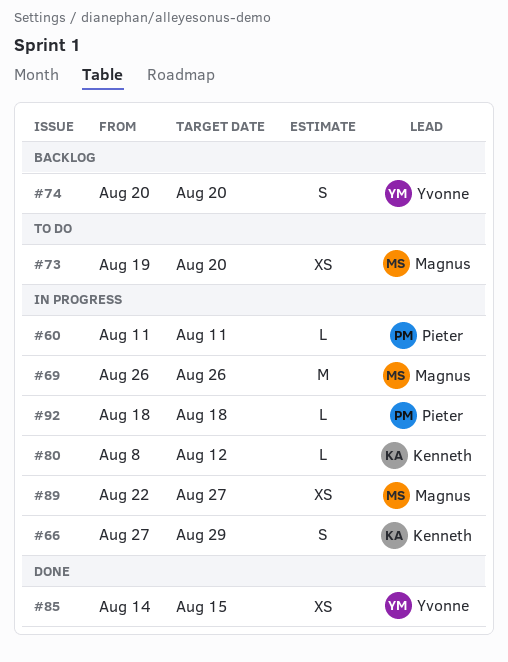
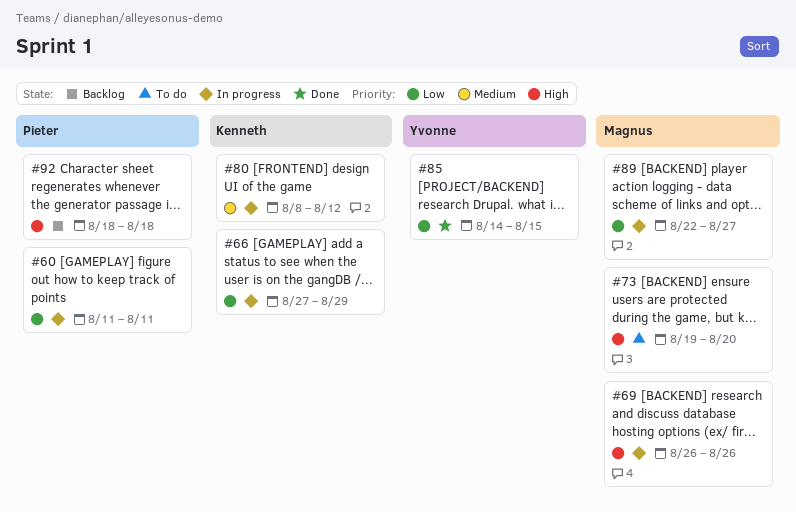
#74: present -> none
#92, status: In progress -> Backlog

